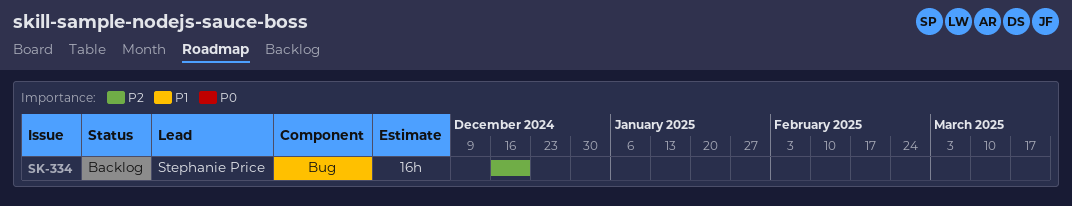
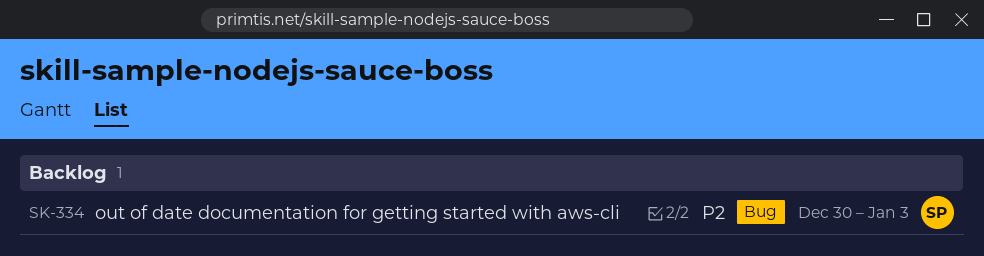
SK-334, start: Dec 16 -> Dec 30
SK-334, due: Dec 20 -> Jan 3

